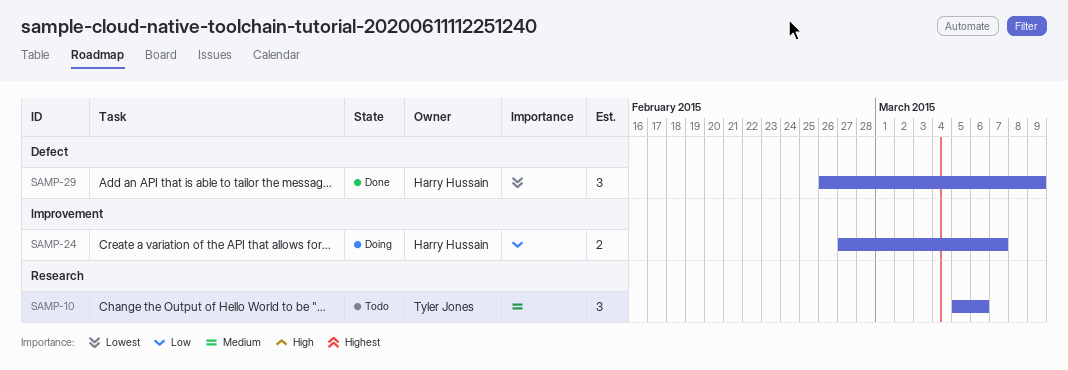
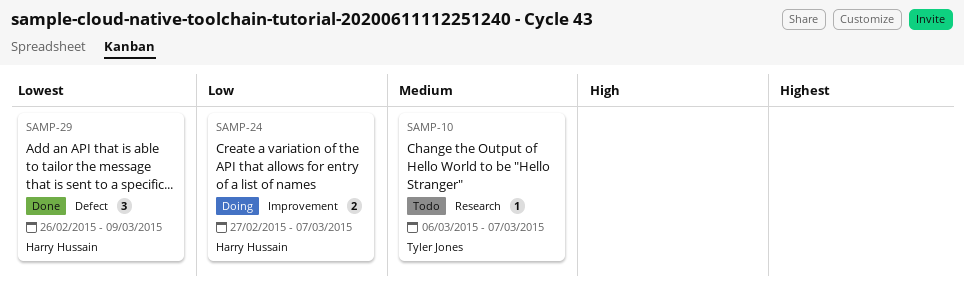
SAMP-10, estimate: 3 -> 1
SAMP-10, start: Mar 5 -> Mar 6
SAMP-10, due: Mar 6 -> Mar 7

